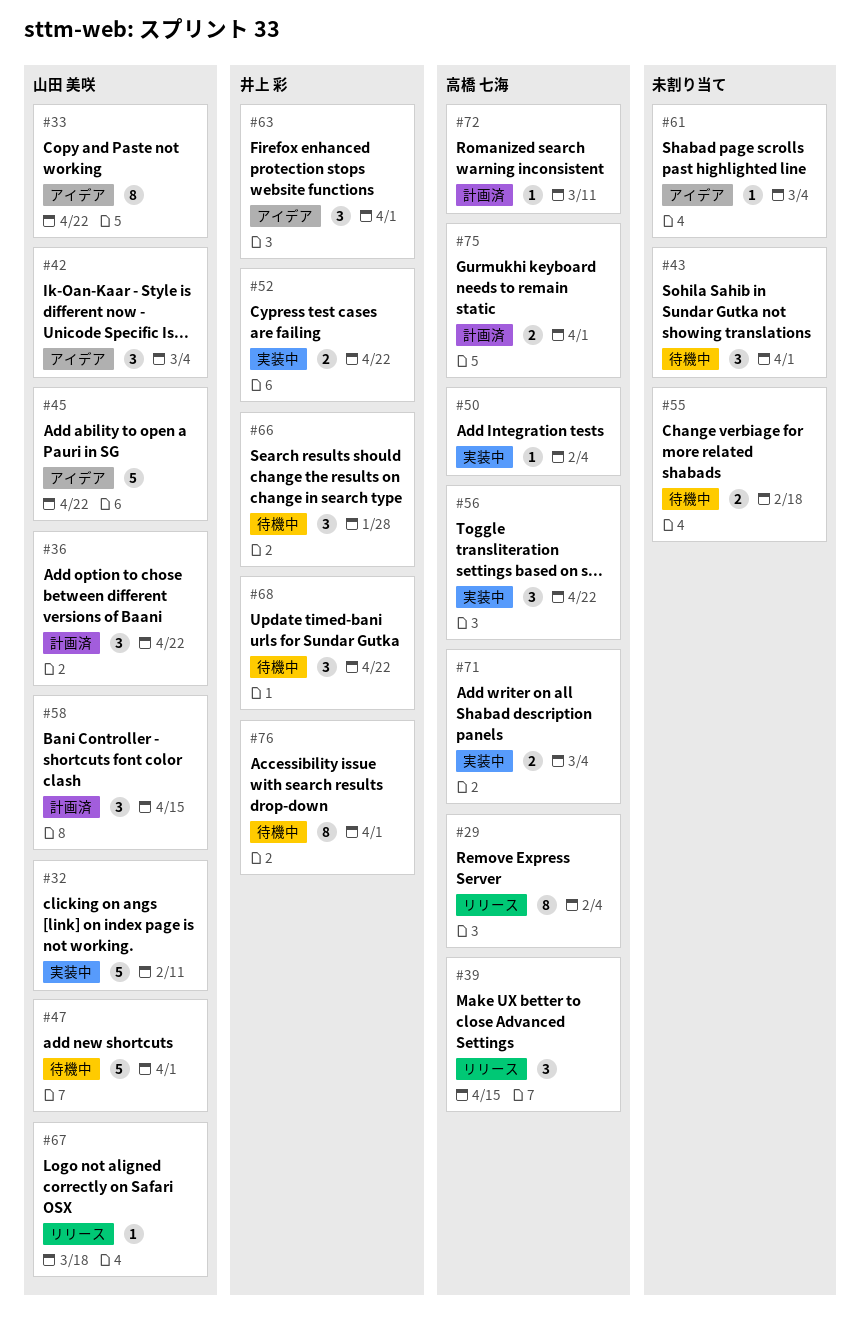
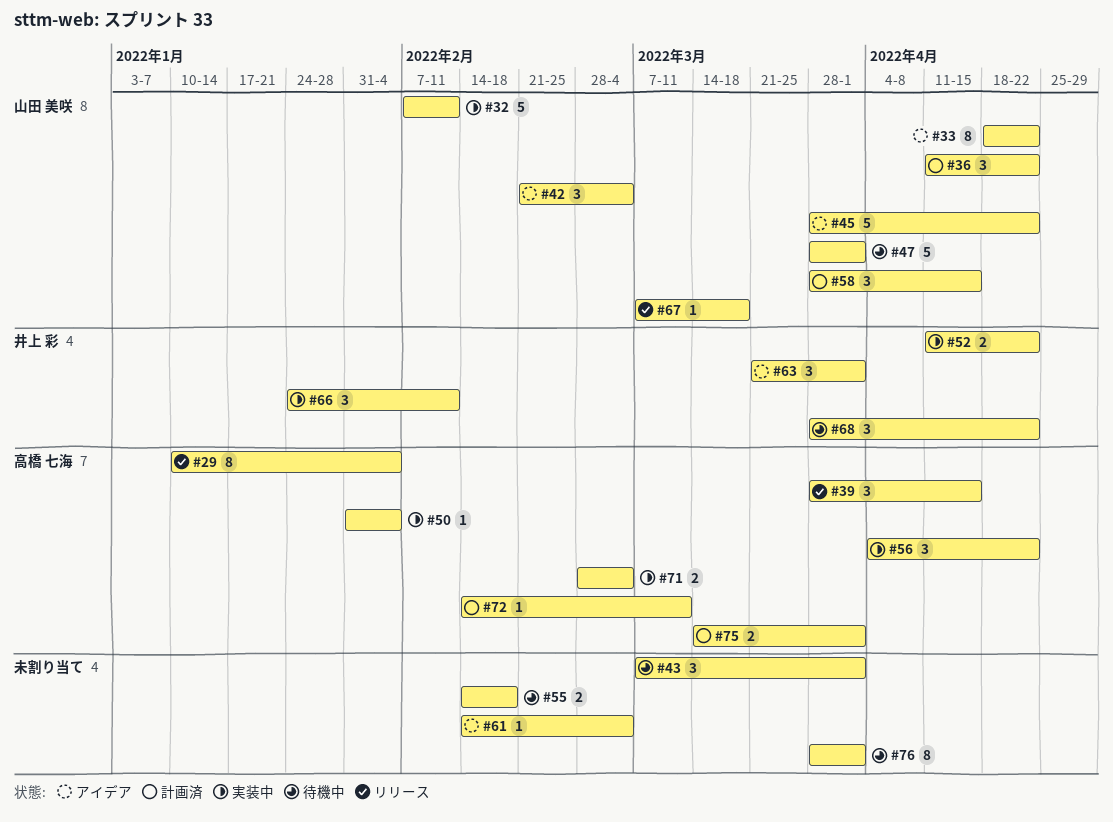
#66, status: 待機中 -> 実装中
#66, due: Jan 28 -> Feb 11
#76, owner: 井上 彩 -> none

